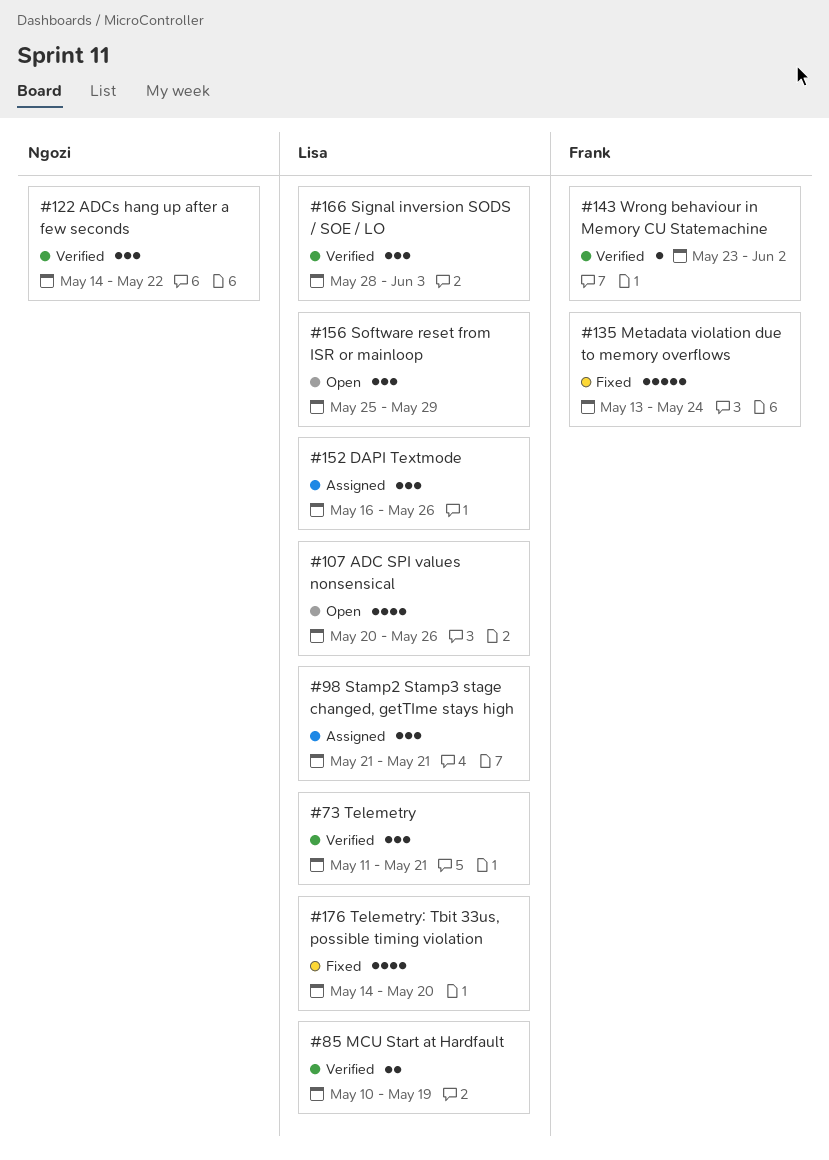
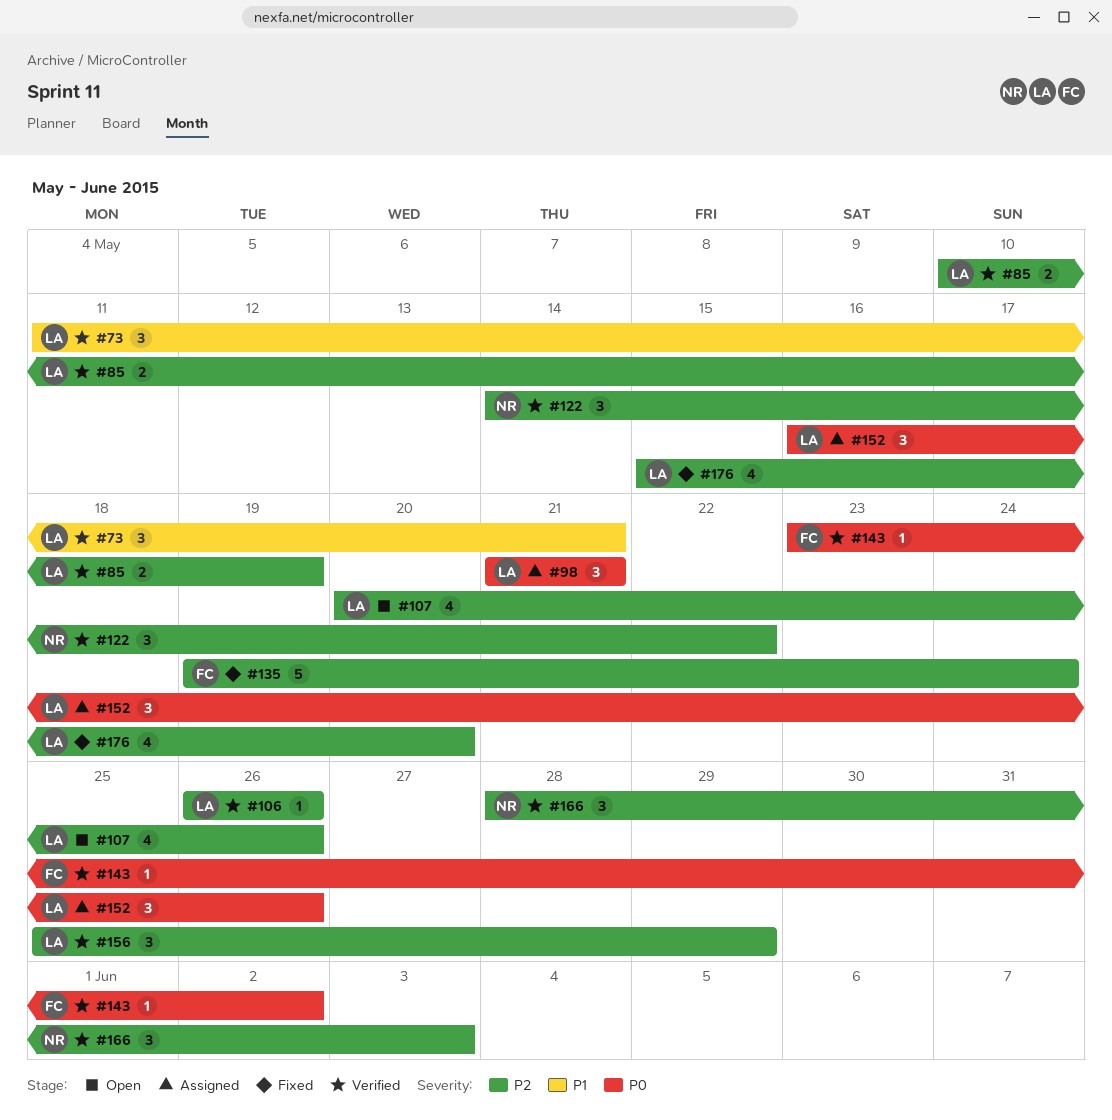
#106: none -> present
#135, start: May 13 -> May 19
#156, status: Open -> Verified
#166, owner: Lisa -> Ngozi
#176, start: May 14 -> May 15

